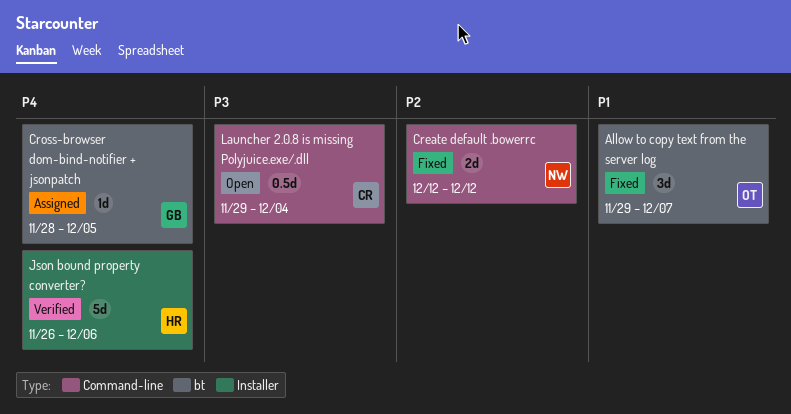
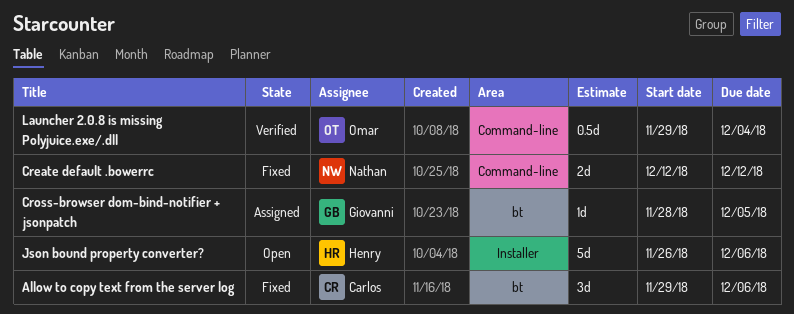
Allow to copy text from the server log, owner: Omar -> Carlos
Allow to copy text from the server log, due: Dec 7 -> Dec 6
Json bound property converter?, status: Verified -> Open
Launcher 2.0.8 is missing Polyjuice.exe/.dll, status: Open -> Verified
Launcher 2.0.8 is missing Polyjuice.exe/.dll, owner: Carlos -> Omar

